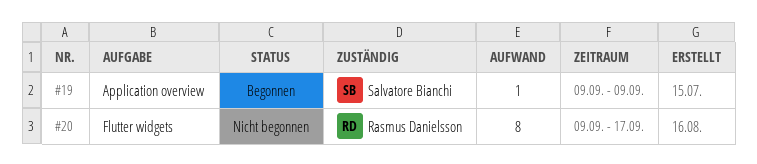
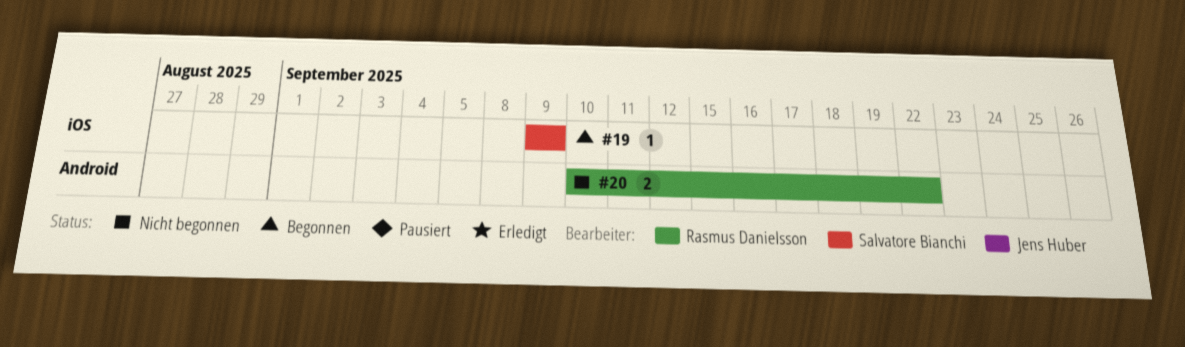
#20, estimate: 8 -> 2
#20, start: Sep 9 -> Sep 10
#20, due: Sep 17 -> Sep 22

